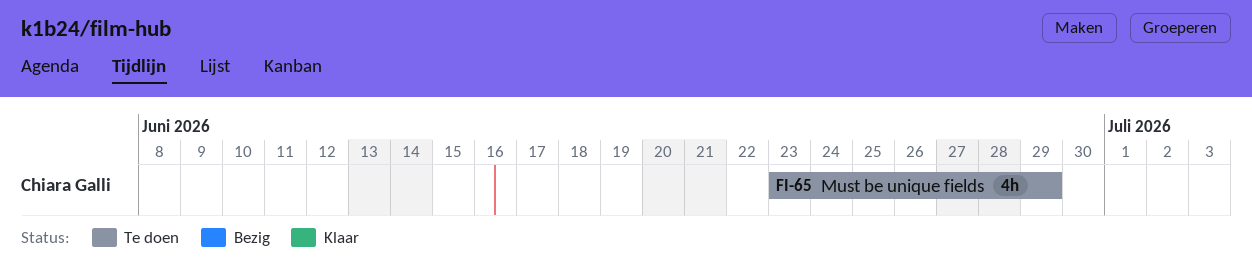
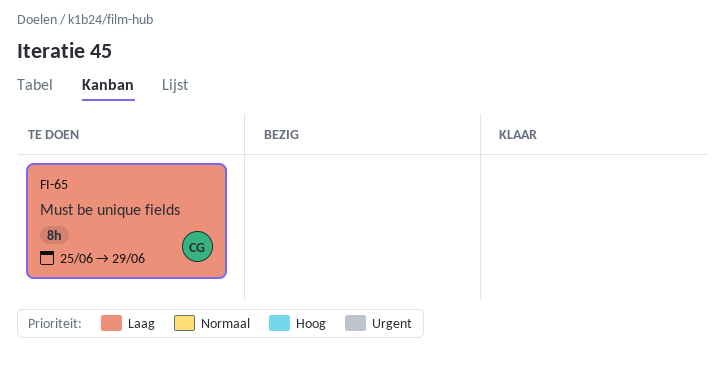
FI-65, estimate: 4h -> 8h
FI-65, start: Jun 23 -> Jun 25

